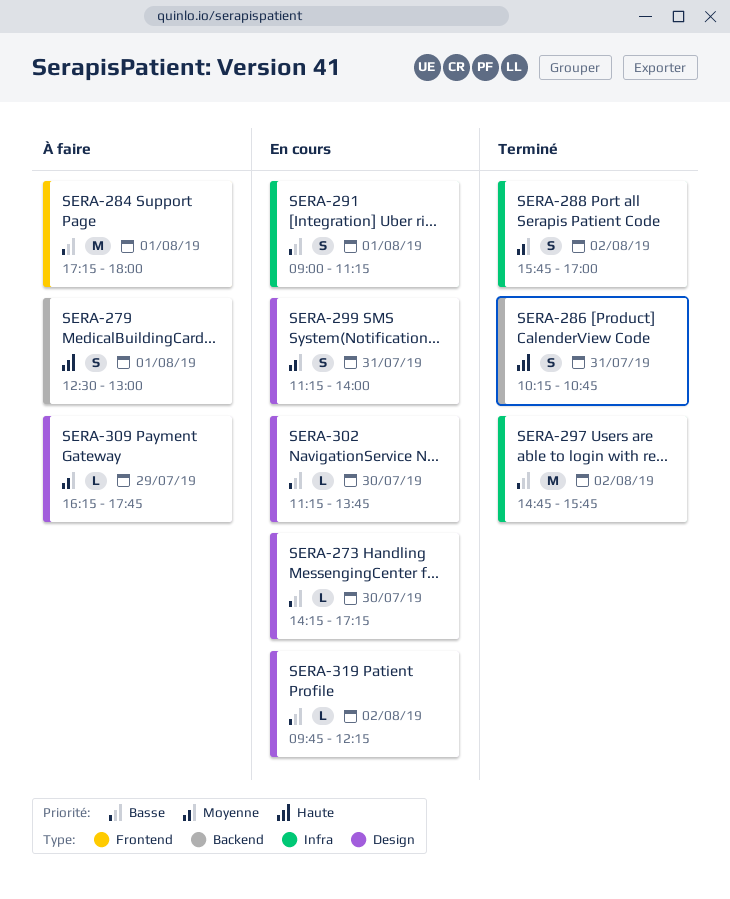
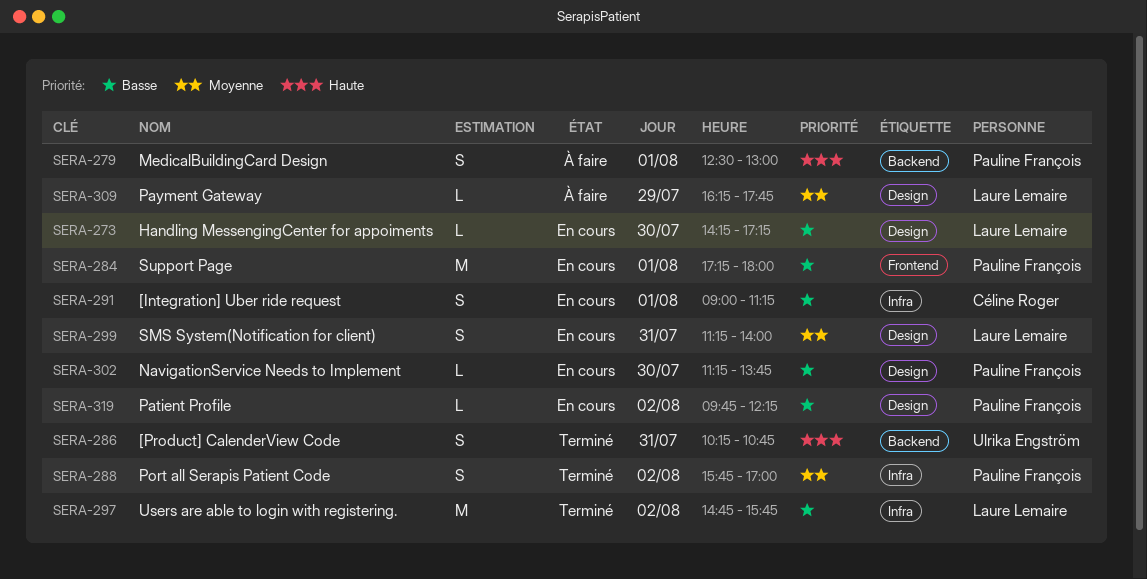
SERA-284, status: À faire -> En cours

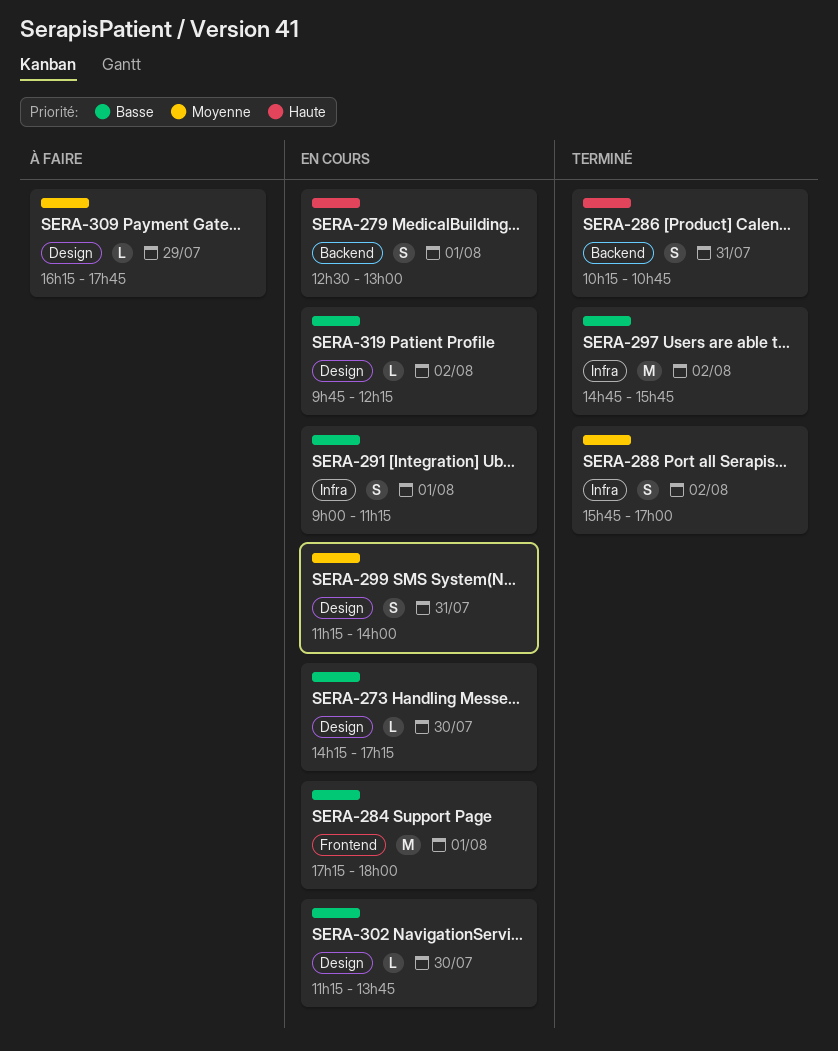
SERA-279, status: À faire -> En cours

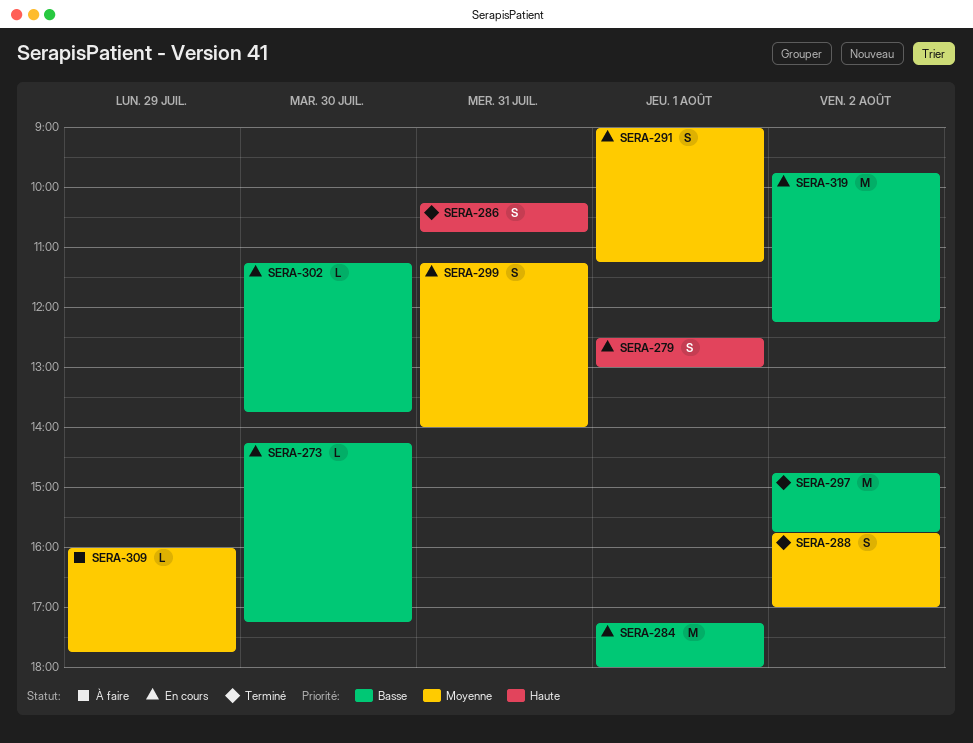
SERA-291, priority: Basse -> Moyenne
SERA-309, begins: 16:15 -> 16:00
SERA-319, estimate: L -> M

